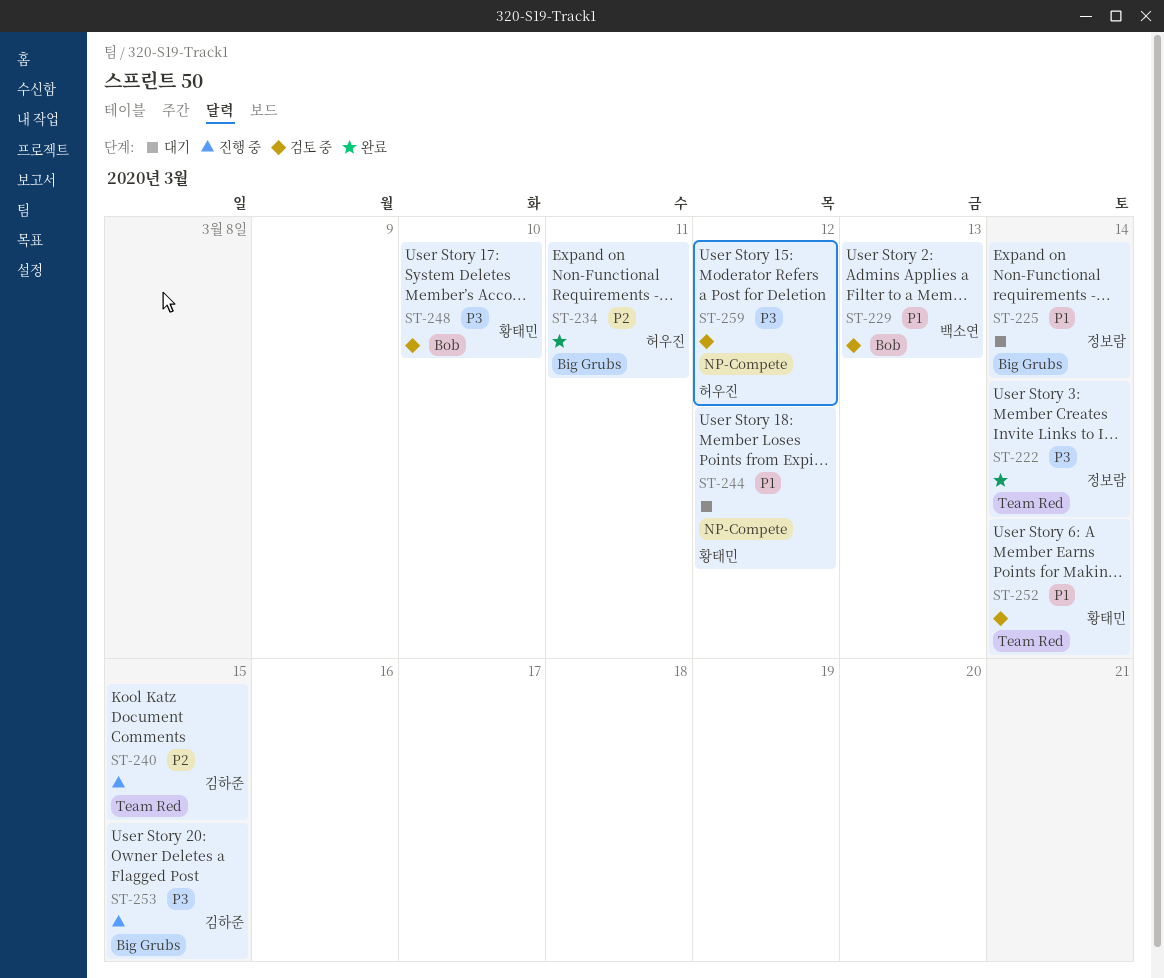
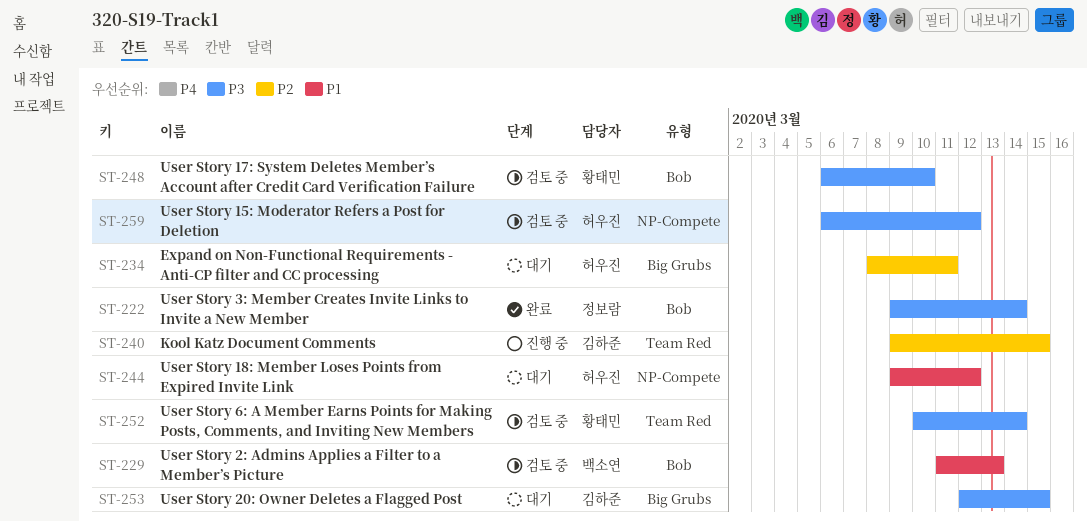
ST-222, label: Team Red -> Bob
ST-225: present -> none
ST-234, status: 완료 -> 대기
ST-244, owner: 황태민 -> 허우진
ST-252, priority: P1 -> P3
ST-253, status: 진행 중 -> 대기

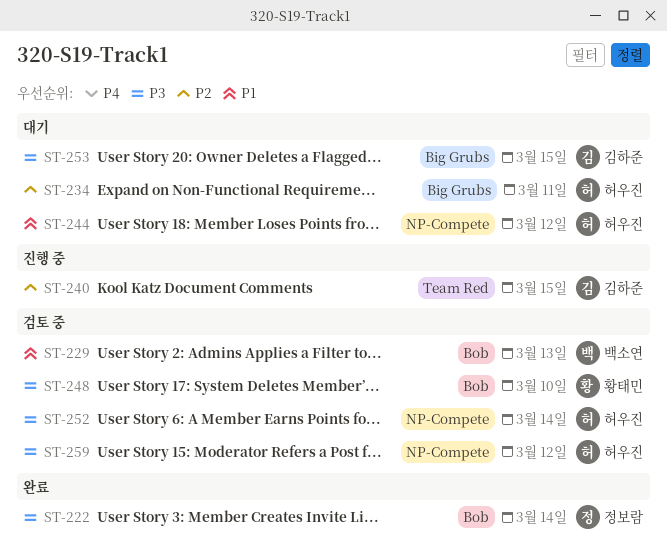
ST-252, owner: 황태민 -> 허우진
ST-252, label: Team Red -> NP-Compete

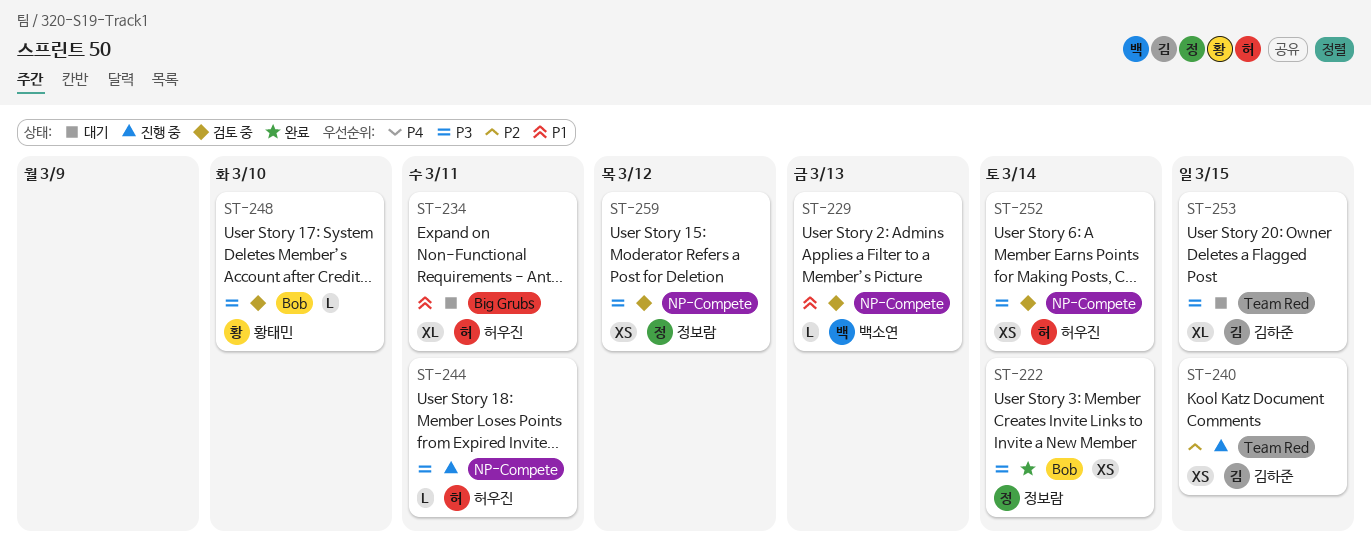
ST-229, label: Bob -> NP-Compete
ST-234, priority: P2 -> P1
ST-244, status: 대기 -> 진행 중
ST-244, priority: P1 -> P3
ST-244, due: Mar 12 -> Mar 11
ST-253, label: Big Grubs -> Team Red
ST-259, owner: 허우진 -> 정보람

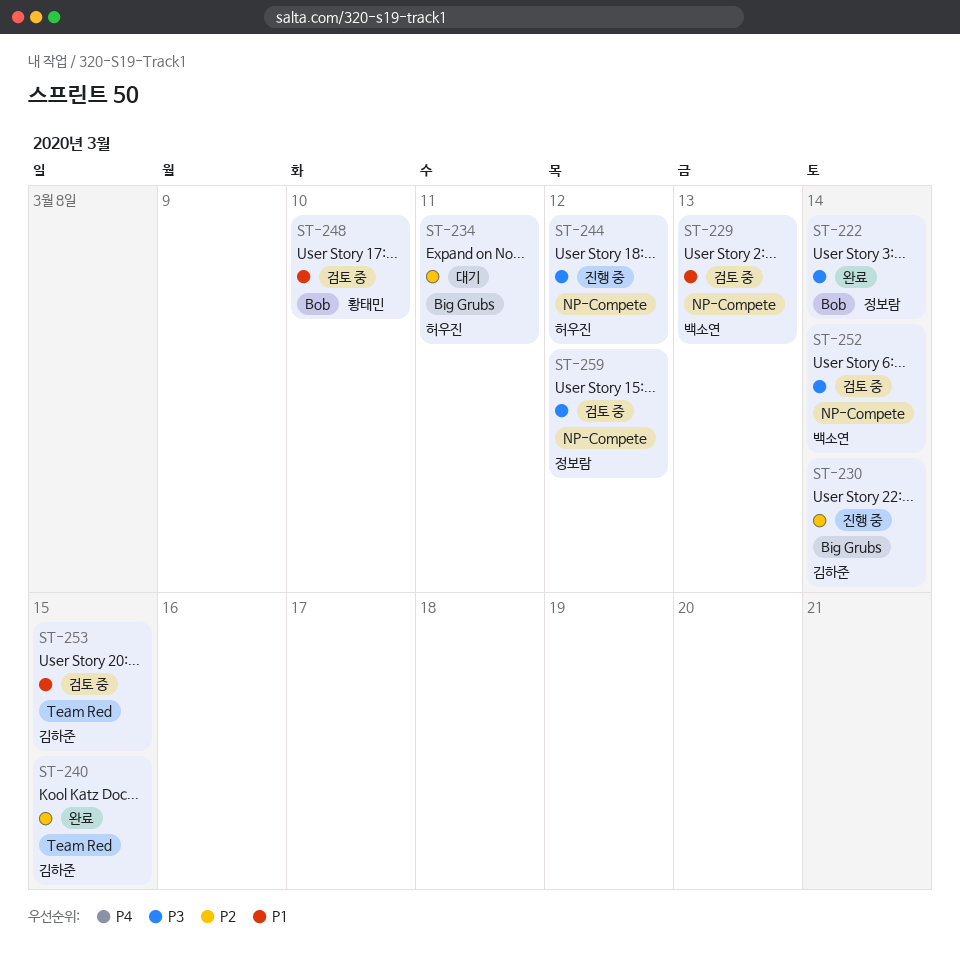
ST-230: none -> present
ST-234, priority: P1 -> P2
ST-240, status: 진행 중 -> 완료
ST-244, due: Mar 11 -> Mar 12
ST-248, priority: P3 -> P1
ST-252, owner: 허우진 -> 백소연
ST-253, status: 대기 -> 검토 중
ST-253, priority: P3 -> P1

